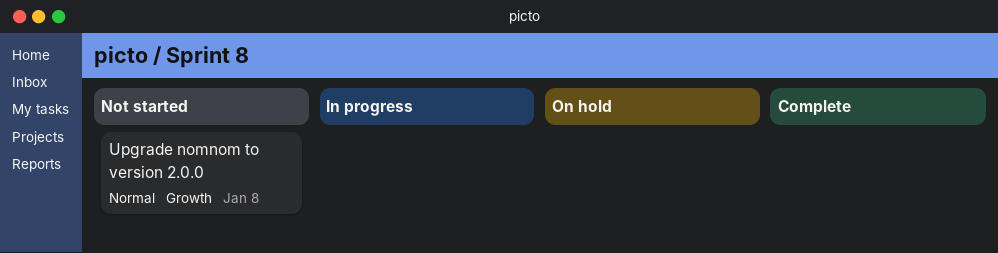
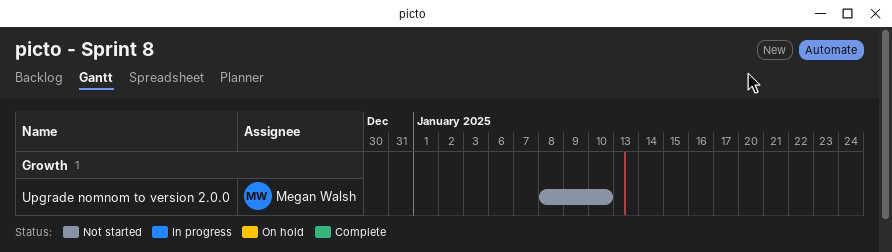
Upgrade nomnom to version 2.0.0, due: Jan 8 -> Jan 10

